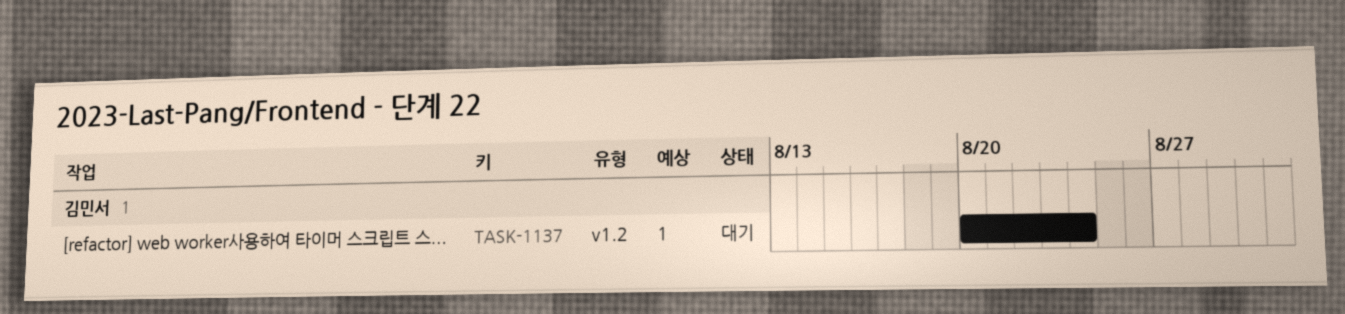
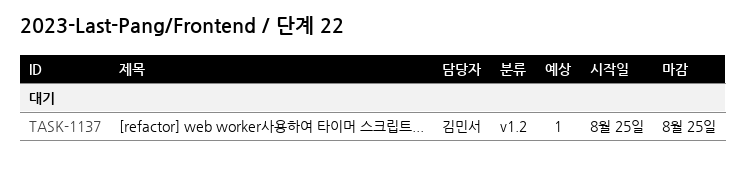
TASK-1137, start: Aug 20 -> Aug 25
TASK-1137, due: Aug 24 -> Aug 25

